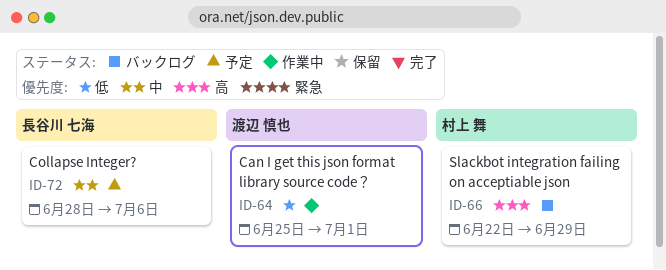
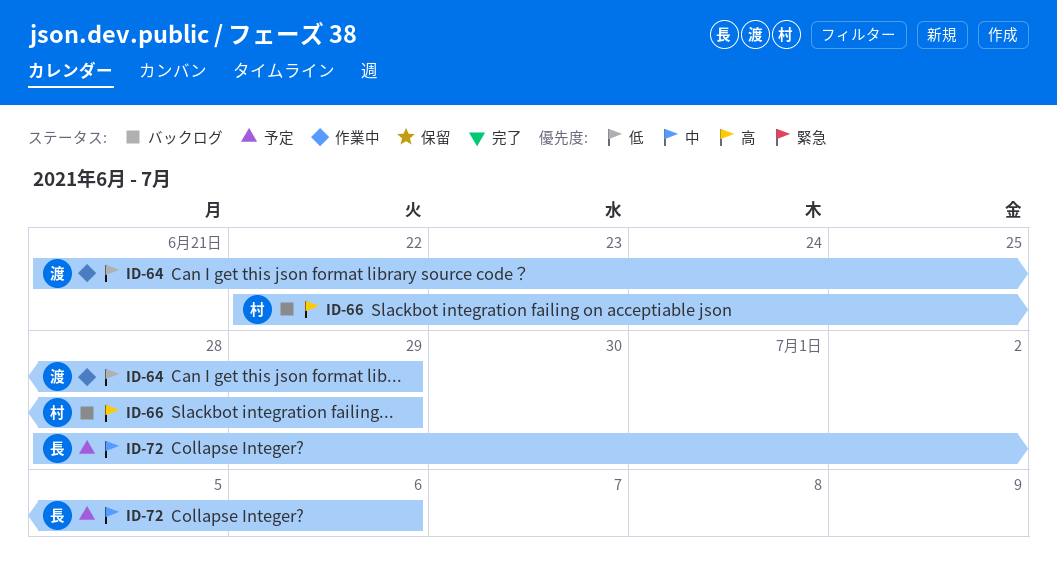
ID-64, start: Jun 25 -> Jun 21
ID-64, due: Jul 1 -> Jun 29

